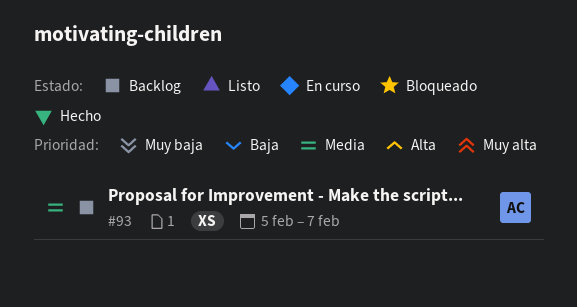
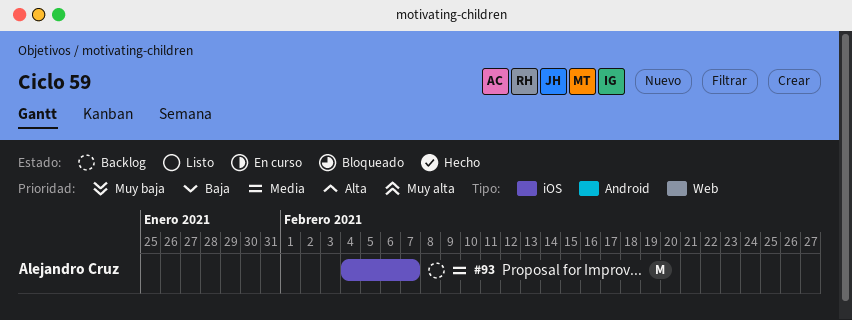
#93, estimate: XS -> M
#93, start: Feb 5 -> Feb 4

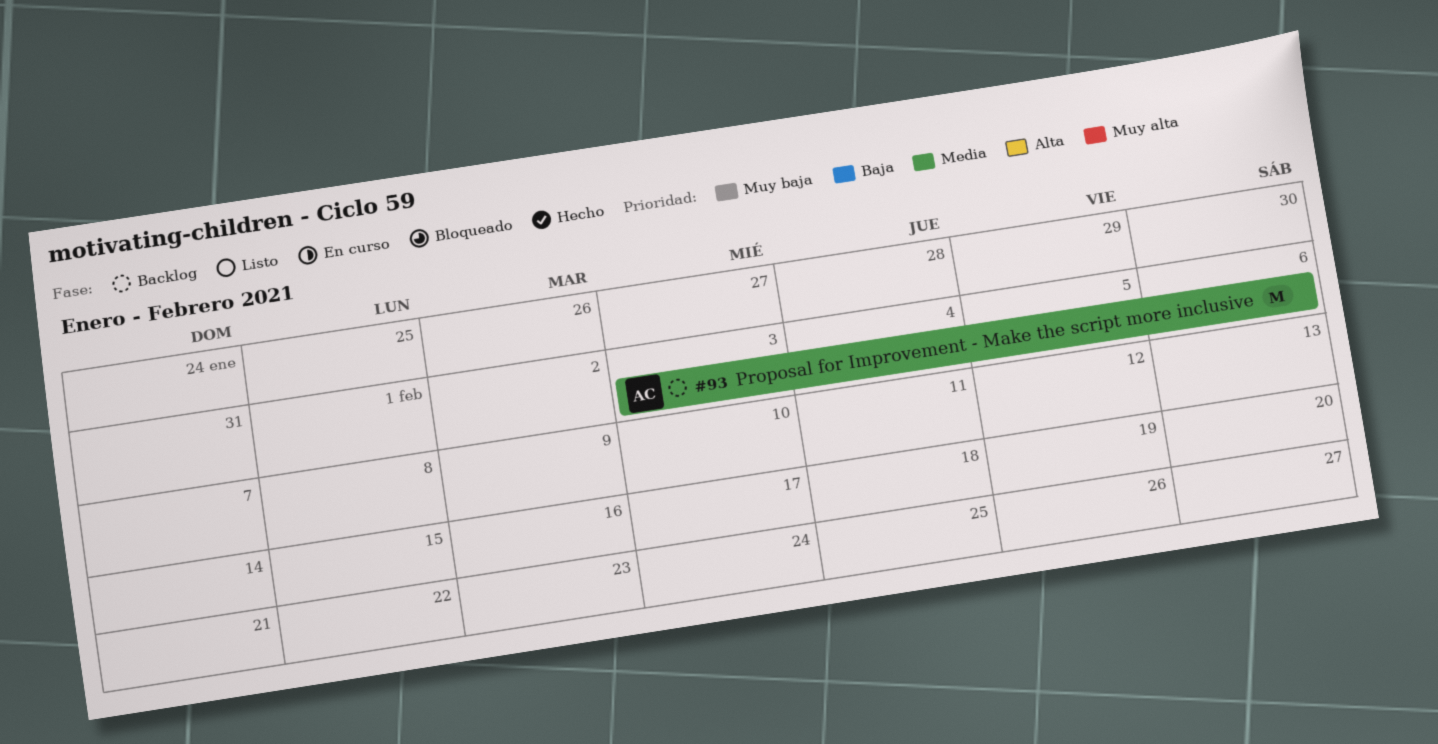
#93, start: Feb 4 -> Feb 3
#93, due: Feb 7 -> Feb 6

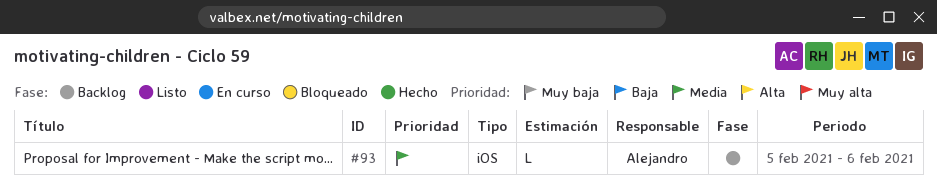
#93, estimate: M -> L
#93, start: Feb 3 -> Feb 5

